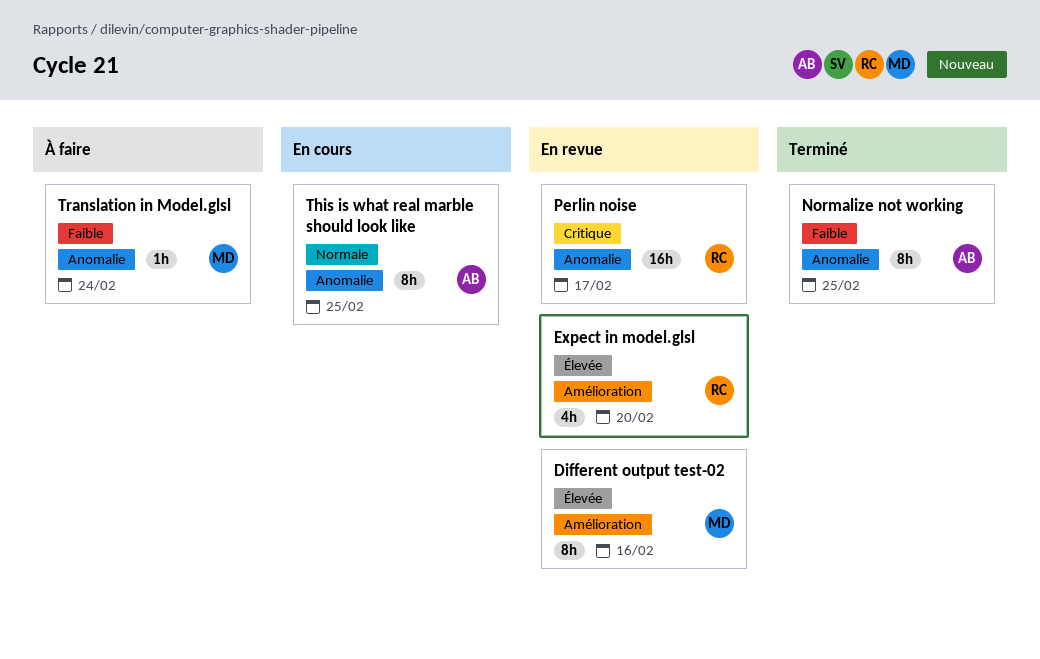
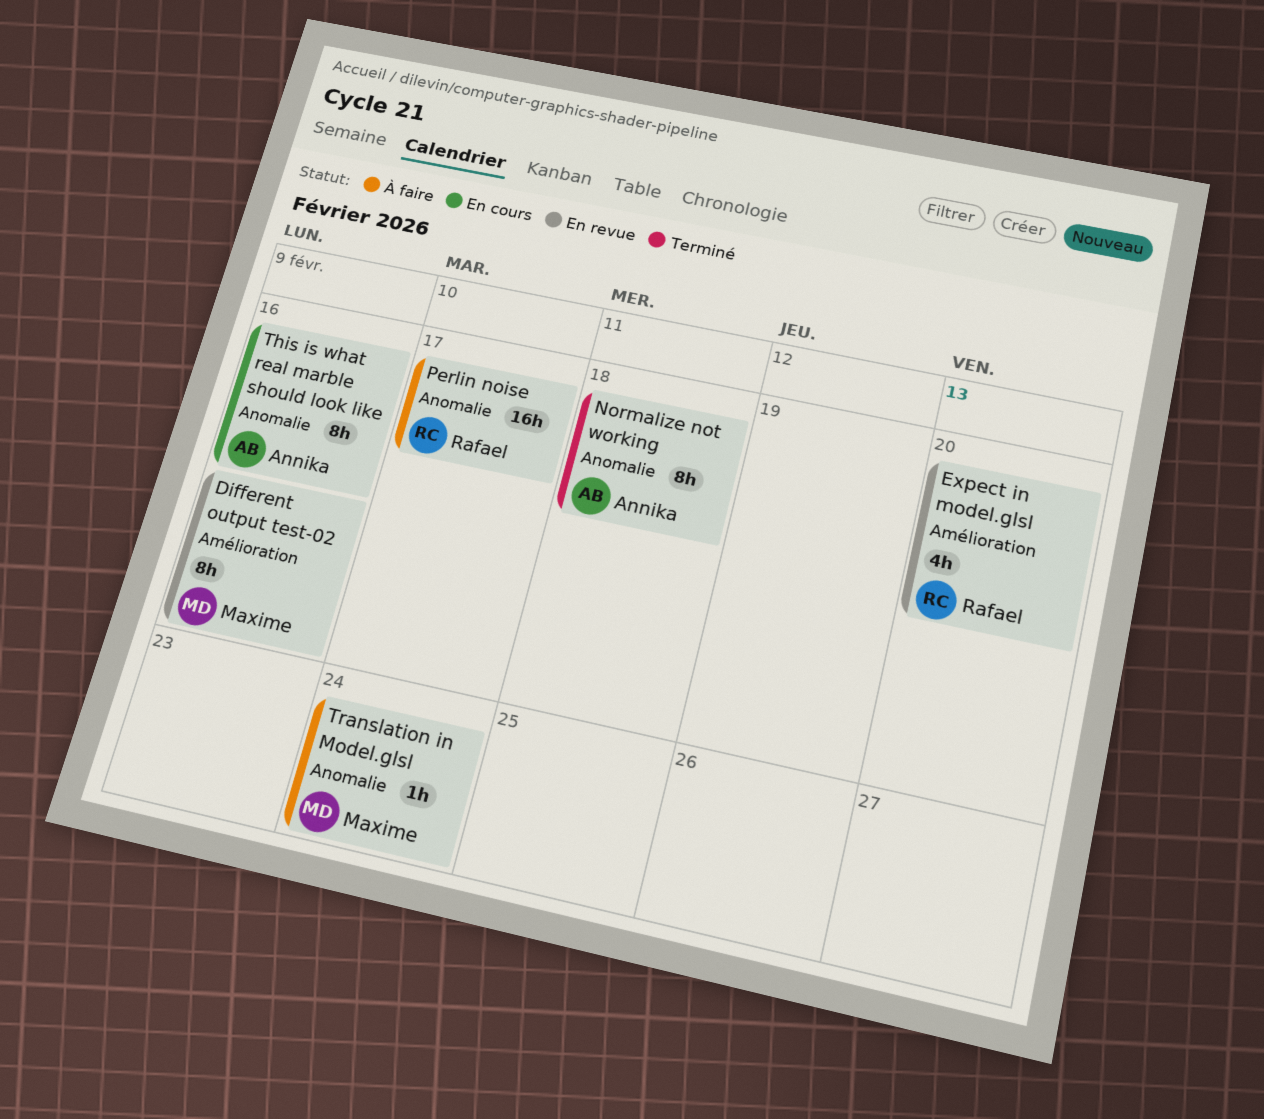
Normalize not working, due: Feb 25 -> Feb 18
Perlin noise, status: En revue -> À faire
This is what real marble should look like, due: Feb 25 -> Feb 16

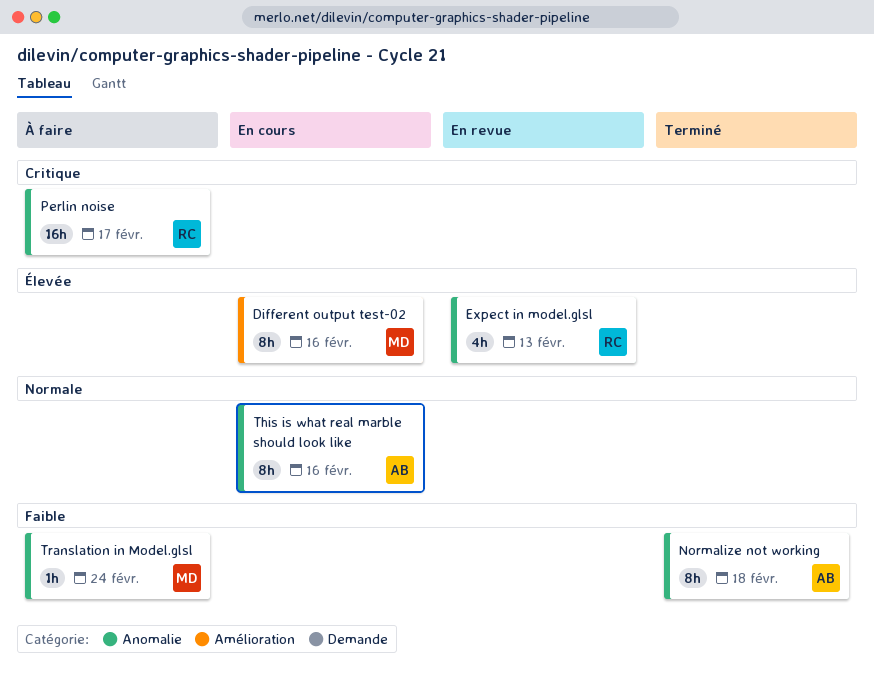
Different output test-02, status: En revue -> En cours
Expect in model.glsl, label: Amélioration -> Anomalie
Expect in model.glsl, due: Feb 20 -> Feb 13

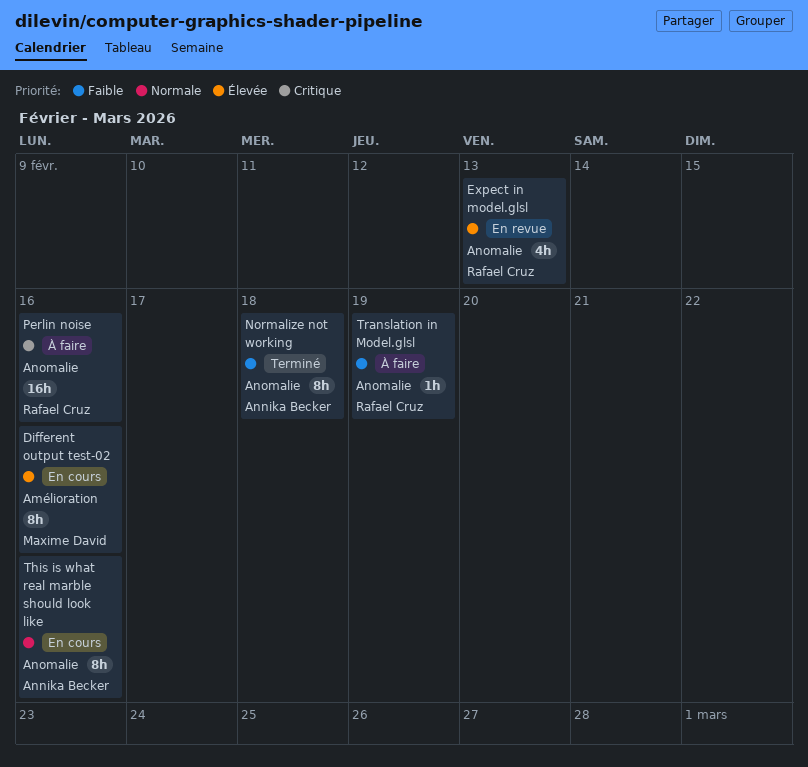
Perlin noise, due: Feb 17 -> Feb 16
Translation in Model.glsl, owner: Maxime David -> Rafael Cruz
Translation in Model.glsl, due: Feb 24 -> Feb 19

